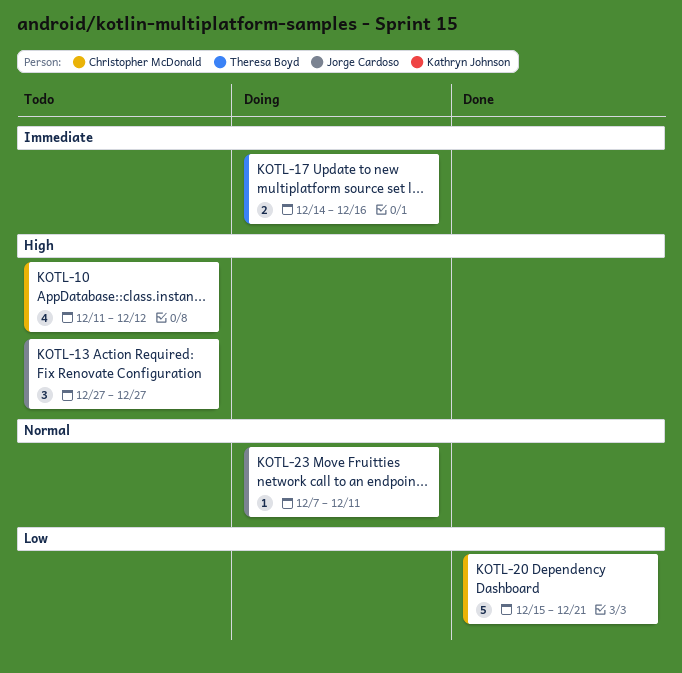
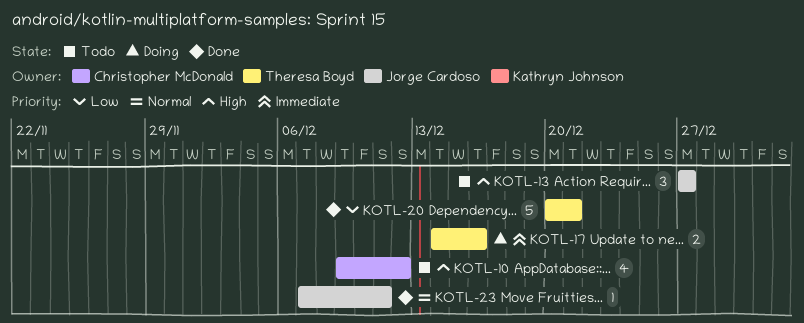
KOTL-10, start: Dec 11 -> Dec 9
KOTL-20, owner: Christopher McDonald -> Theresa Boyd
KOTL-20, start: Dec 15 -> Dec 20
KOTL-23, status: Doing -> Done

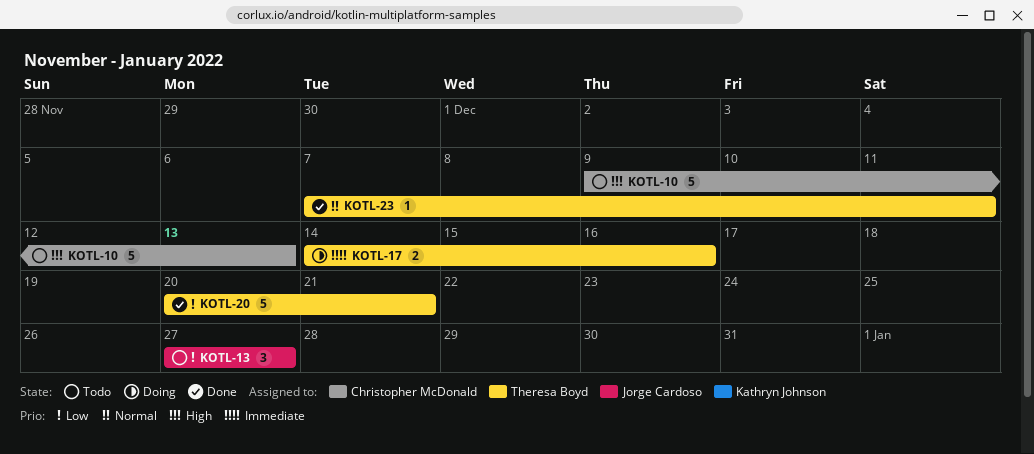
KOTL-10, estimate: 4 -> 5
KOTL-10, due: Dec 12 -> Dec 13
KOTL-13, priority: High -> Low
KOTL-23, owner: Jorge Cardoso -> Theresa Boyd

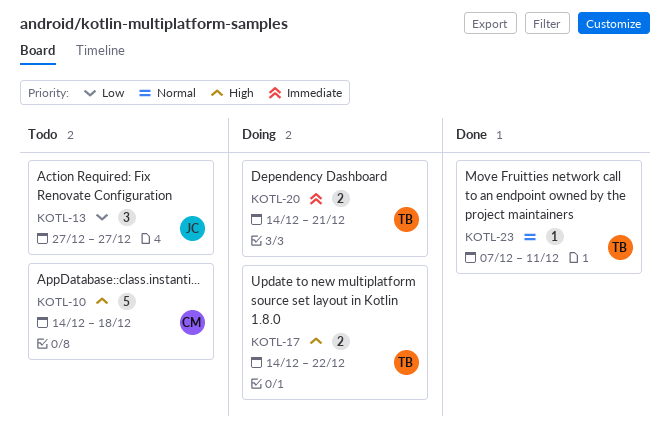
KOTL-10, start: Dec 9 -> Dec 14
KOTL-10, due: Dec 13 -> Dec 18
KOTL-17, priority: Immediate -> High
KOTL-17, due: Dec 16 -> Dec 22
KOTL-20, status: Done -> Doing
KOTL-20, priority: Low -> Immediate
KOTL-20, estimate: 5 -> 2
KOTL-20, start: Dec 20 -> Dec 14

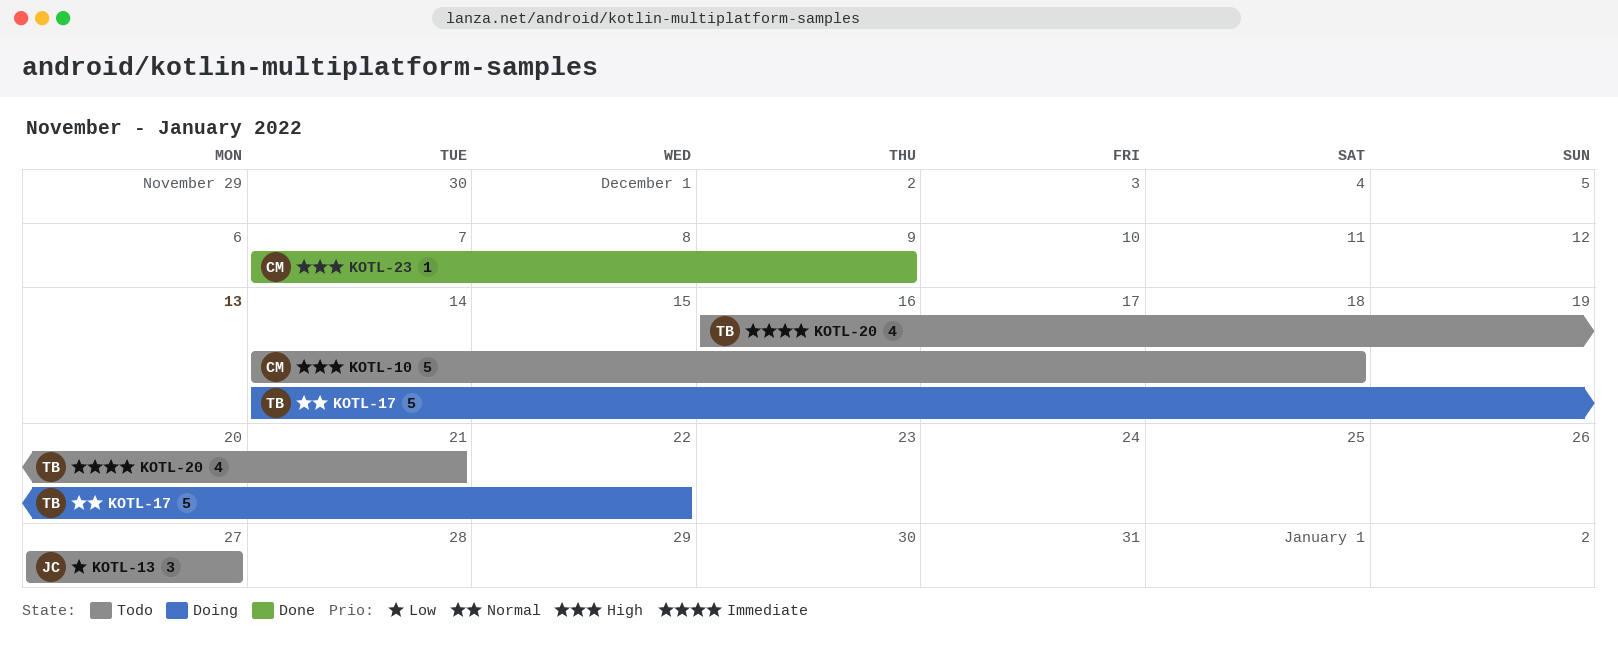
KOTL-17, priority: High -> Normal
KOTL-17, estimate: 2 -> 5
KOTL-20, status: Doing -> Todo
KOTL-20, estimate: 2 -> 4
KOTL-20, start: Dec 14 -> Dec 16
KOTL-23, owner: TB -> CM
KOTL-23, priority: Normal -> High
KOTL-23, due: Dec 11 -> Dec 9

